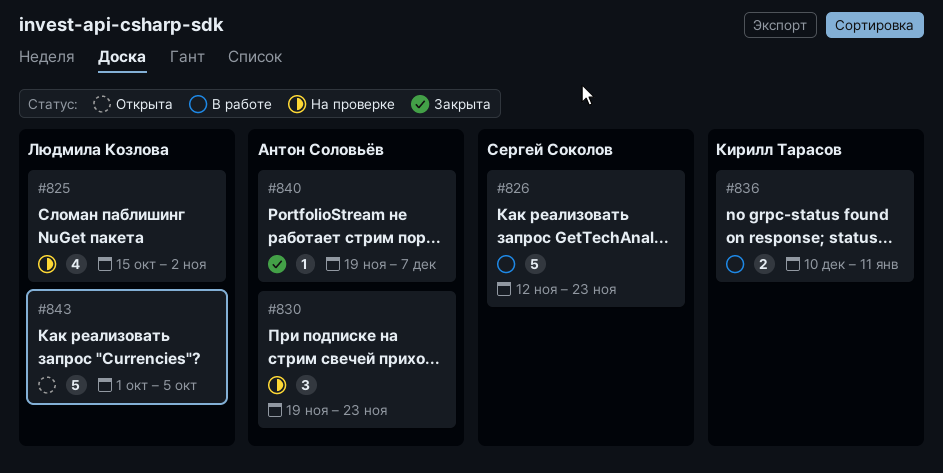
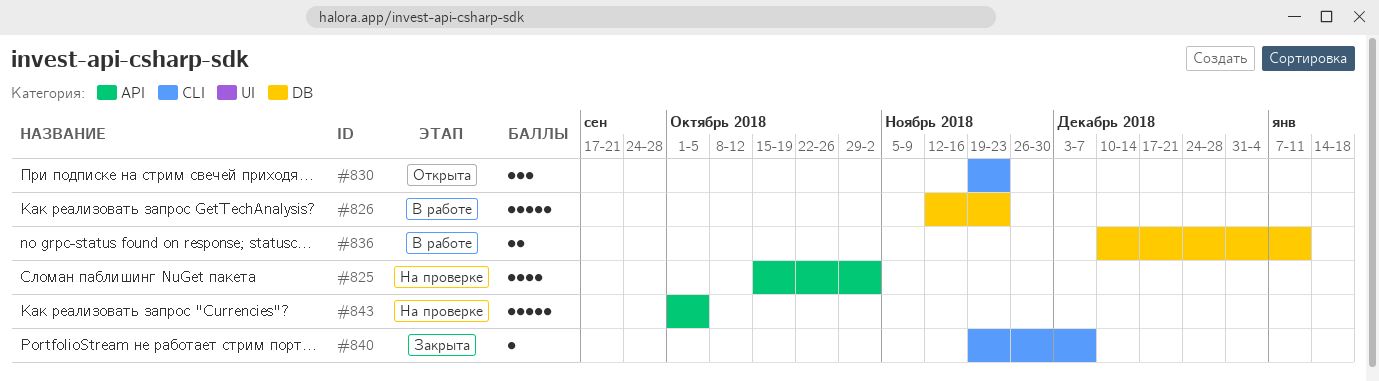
#830, status: На проверке -> Открыта
#843, status: Открыта -> На проверке

